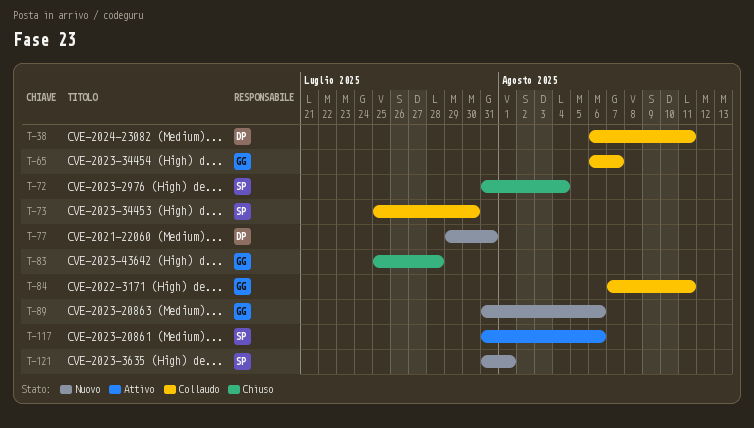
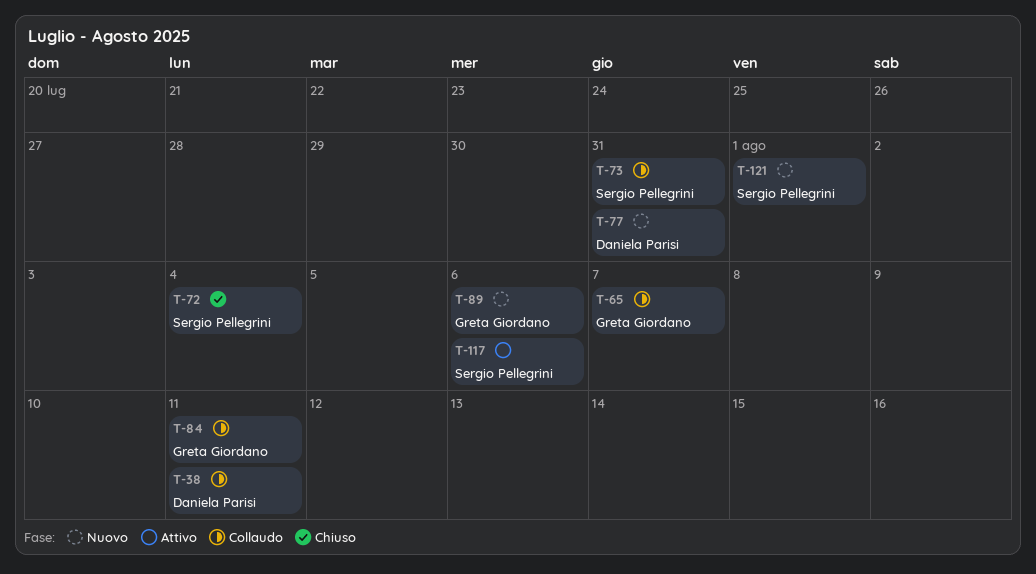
T-73, due: Jul 30 -> Jul 31
T-83: present -> none

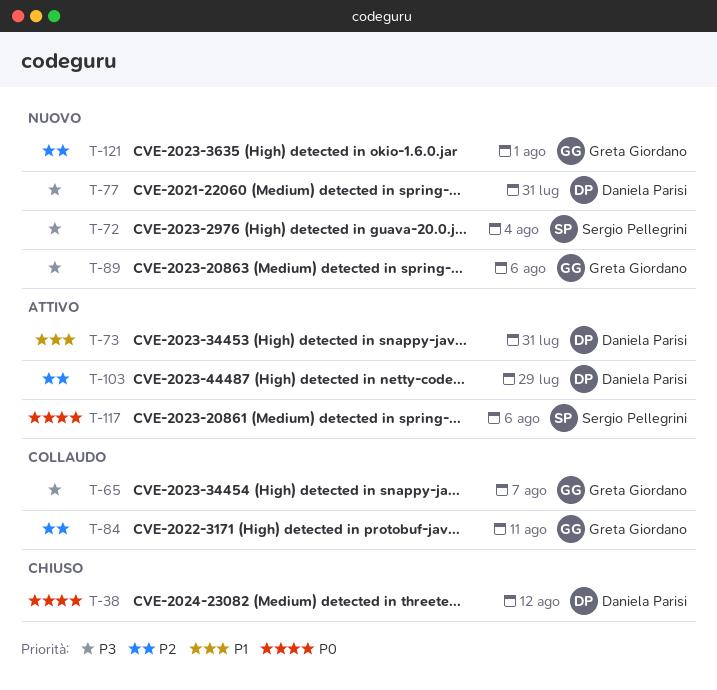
T-38, status: Collaudo -> Chiuso
T-38, due: Aug 11 -> Aug 12
T-72, status: Chiuso -> Nuovo
T-73, status: Collaudo -> Attivo
T-73, owner: Sergio Pellegrini -> Daniela Parisi
T-103: none -> present
T-121, owner: Sergio Pellegrini -> Greta Giordano

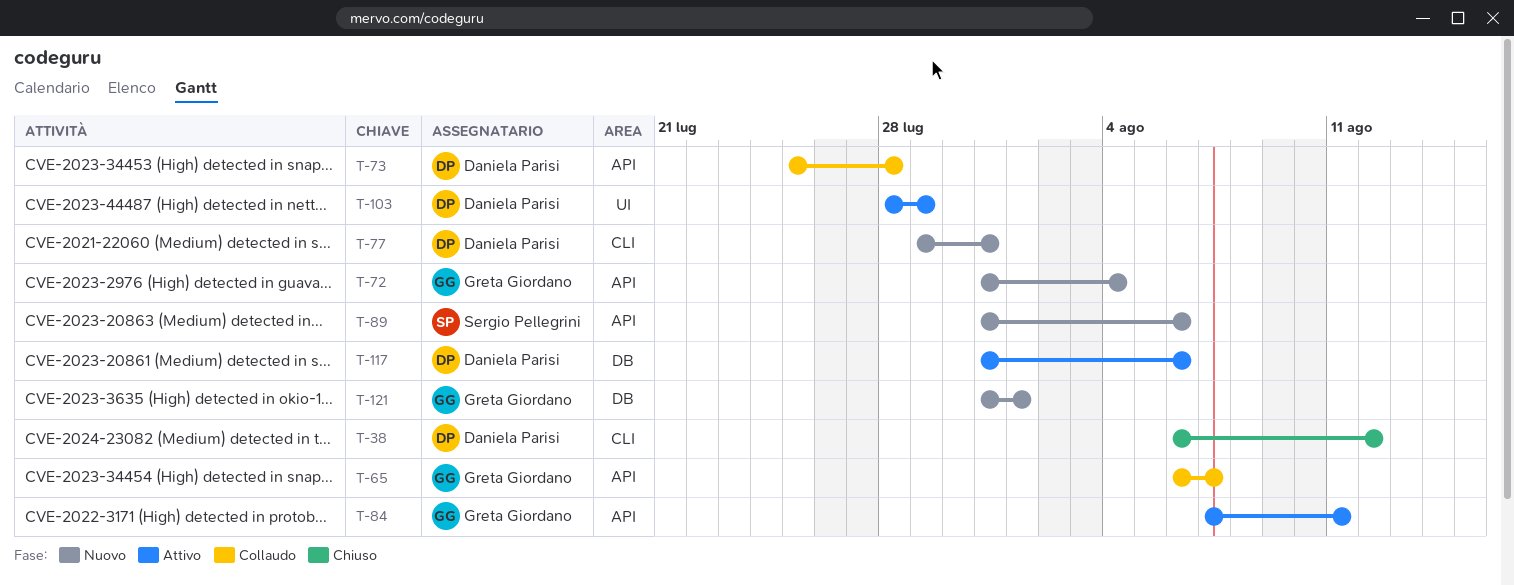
T-72, owner: Sergio Pellegrini -> Greta Giordano
T-73, status: Attivo -> Collaudo
T-73, due: Jul 31 -> Jul 28
T-84, status: Collaudo -> Attivo
T-89, owner: Greta Giordano -> Sergio Pellegrini
T-117, owner: Sergio Pellegrini -> Daniela Parisi

